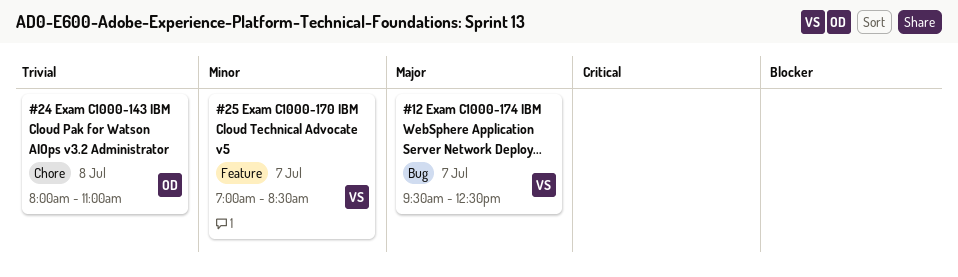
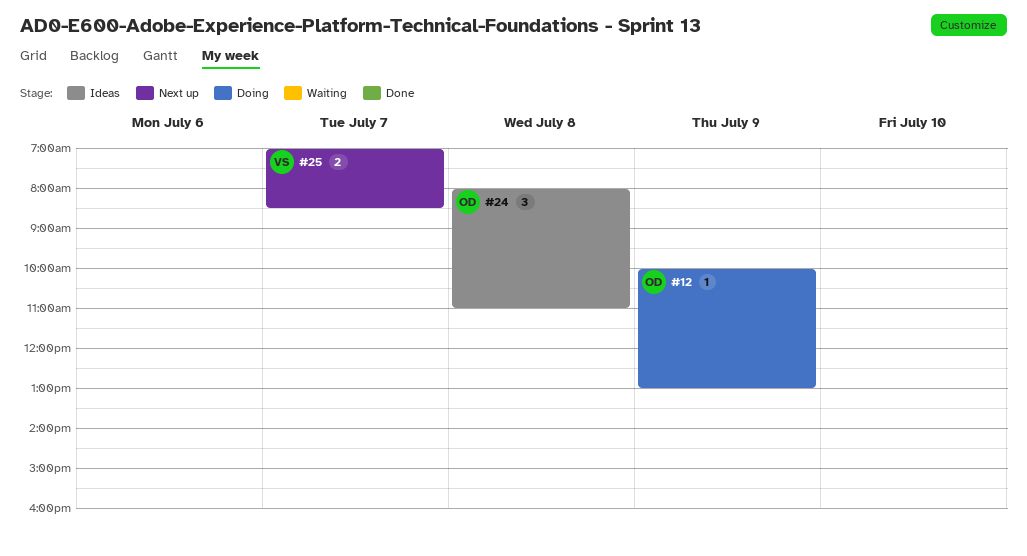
#12, owner: VS -> OD
#12, day: Jul 7 -> Jul 9
#12, begins: 09:30 -> 10:00
#12, ends: 12:30 -> 13:00

